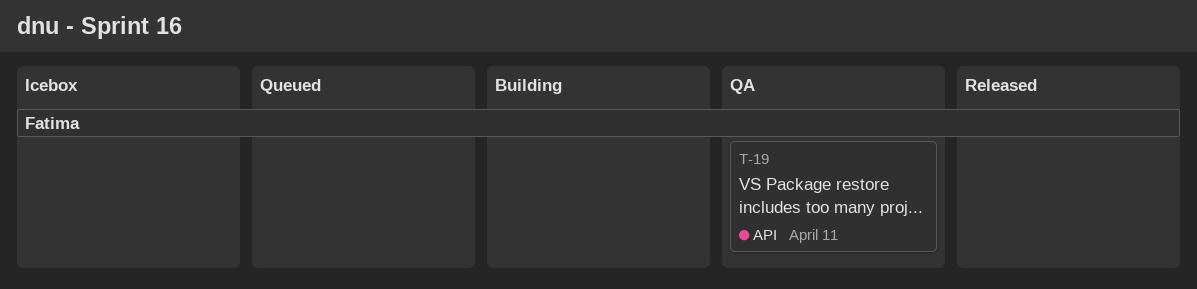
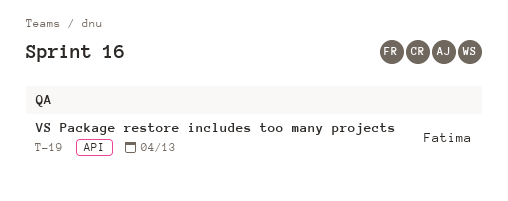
T-19, due: Apr 11 -> Apr 13

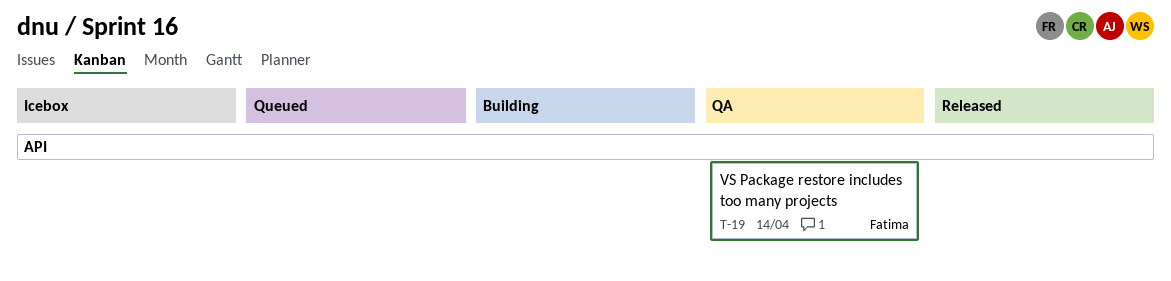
T-19, due: Apr 13 -> Apr 14

